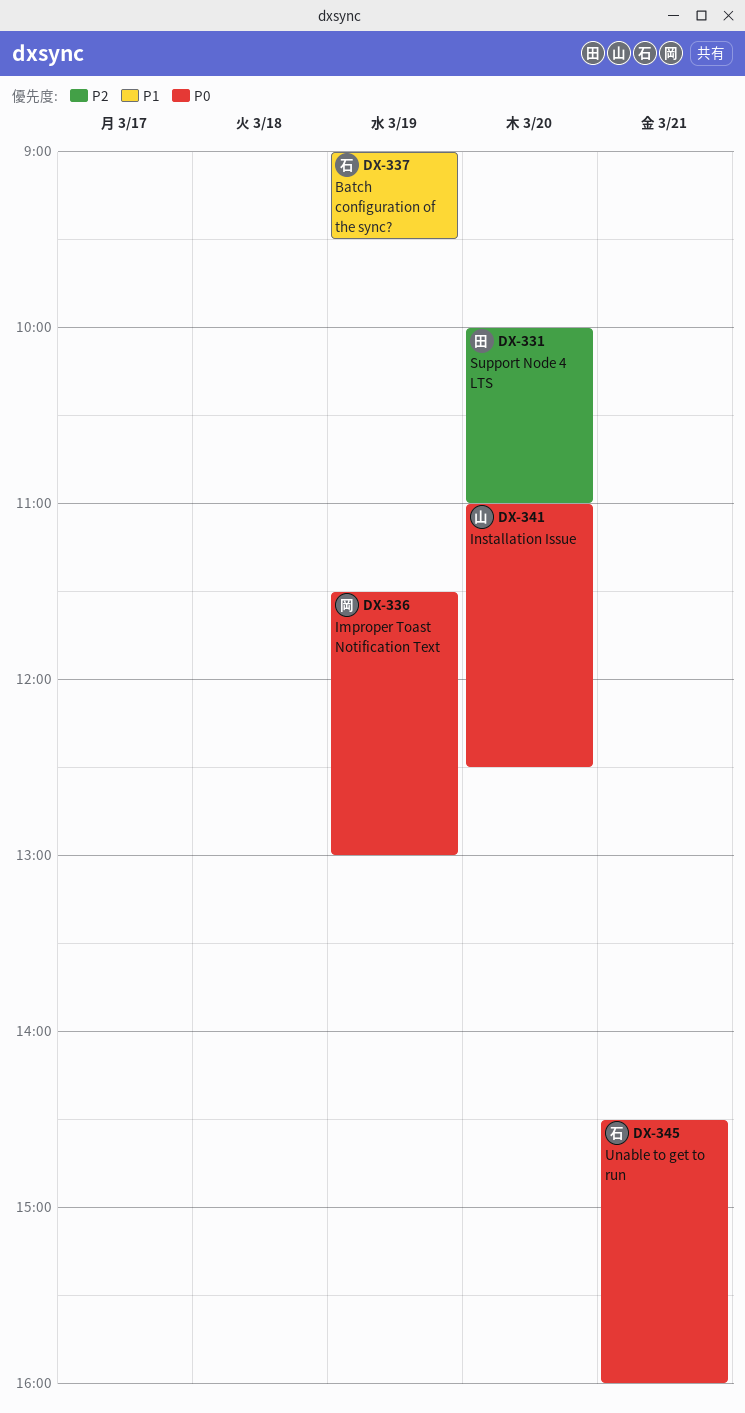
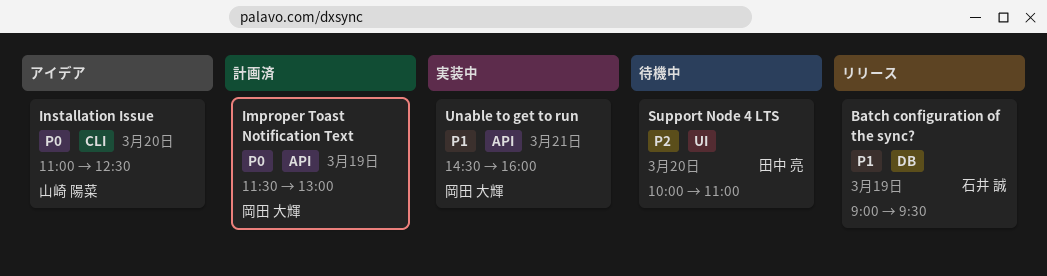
Unable to get to run, owner: 石井 誠 -> 岡田 大輝
Unable to get to run, priority: P0 -> P1

